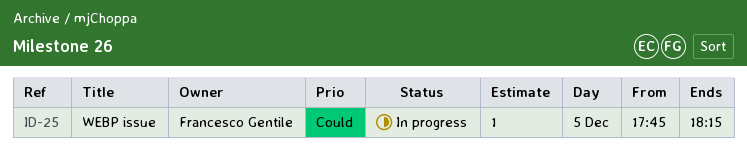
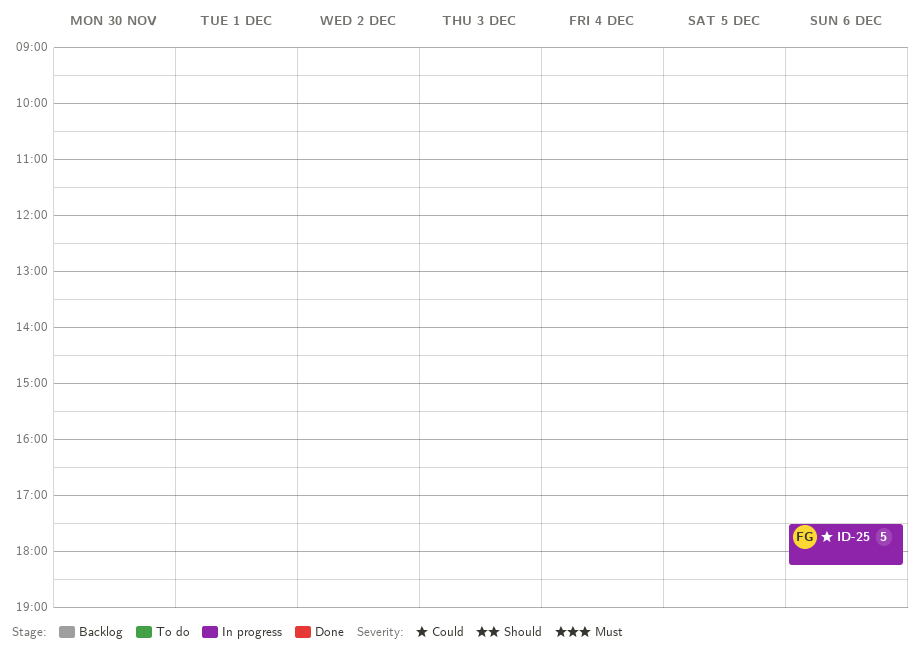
ID-25, estimate: 1 -> 5
ID-25, day: Dec 5 -> Dec 6
ID-25, begins: 17:45 -> 17:30

